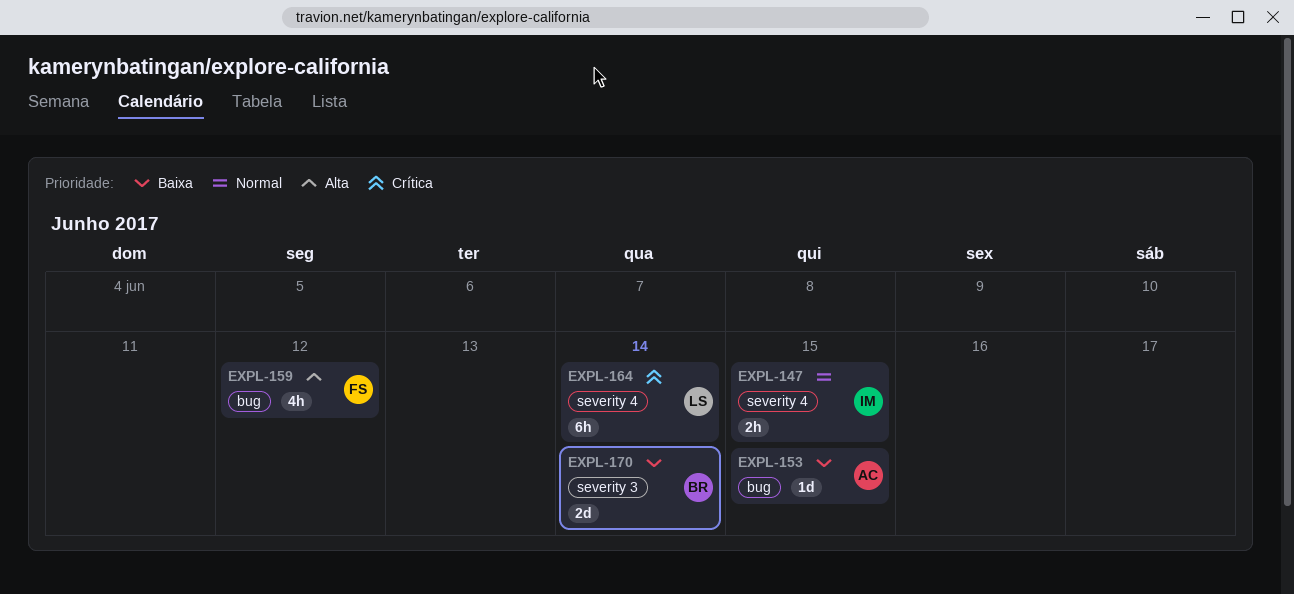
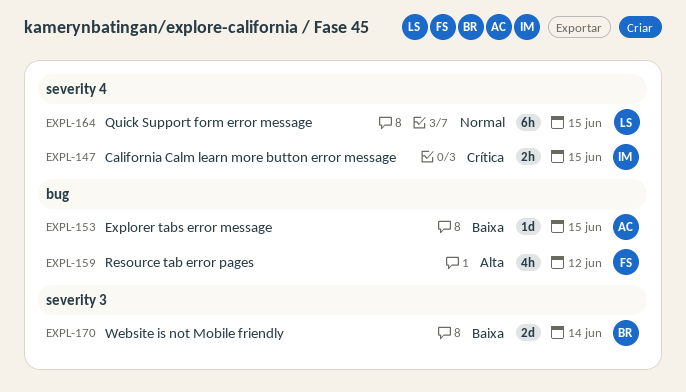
EXPL-147, priority: Normal -> Crítica
EXPL-164, priority: Crítica -> Normal
EXPL-164, due: Jun 14 -> Jun 15

